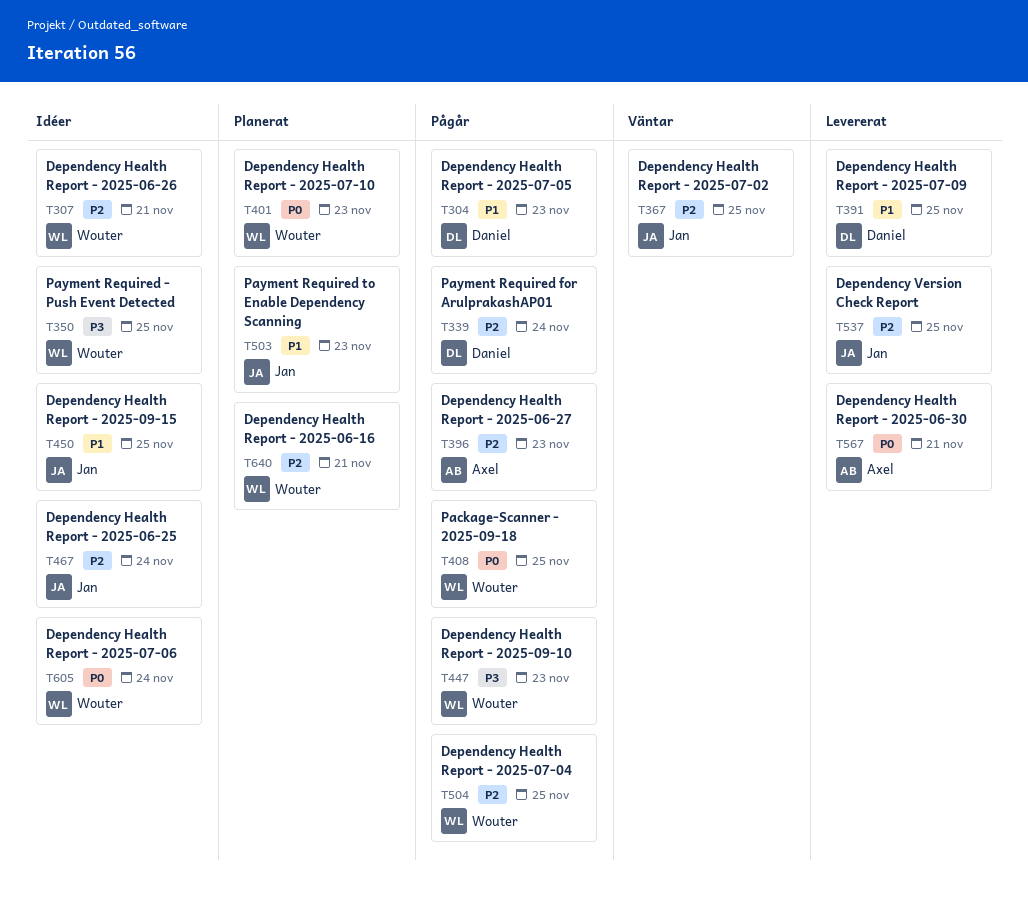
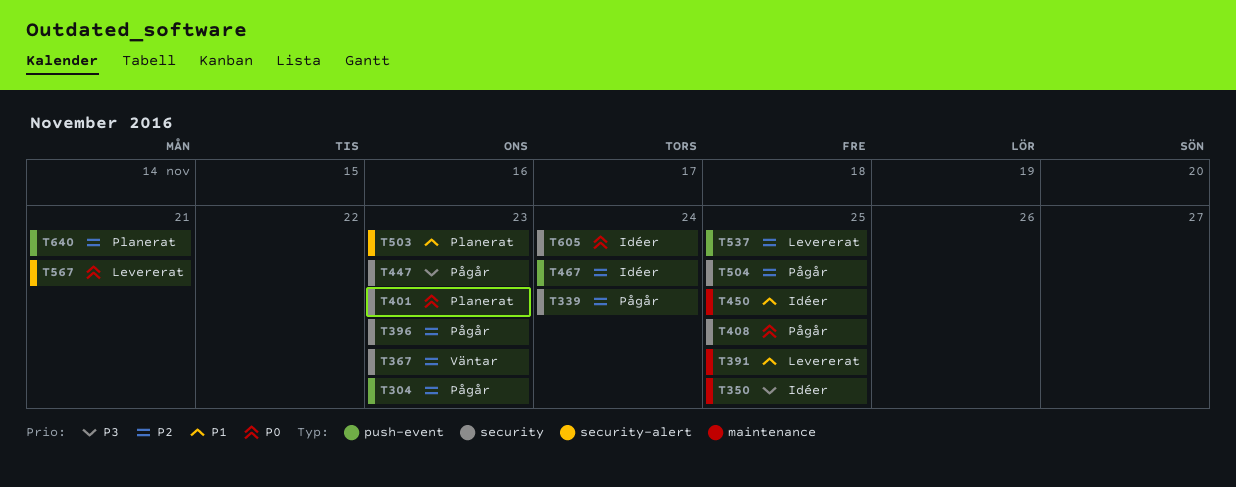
T304, priority: P1 -> P2
T307: present -> none
T367, due: Nov 25 -> Nov 23

